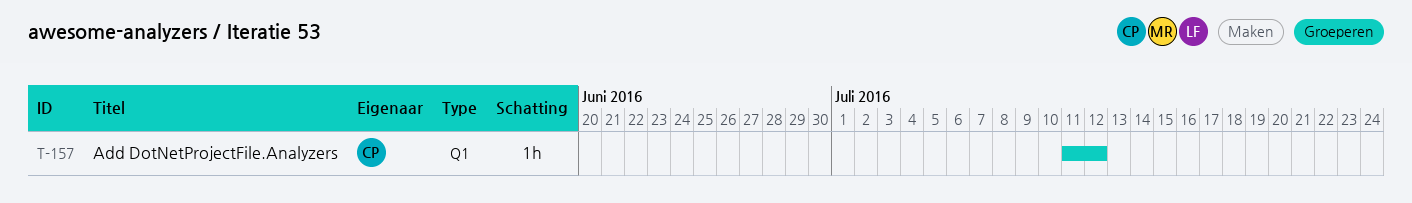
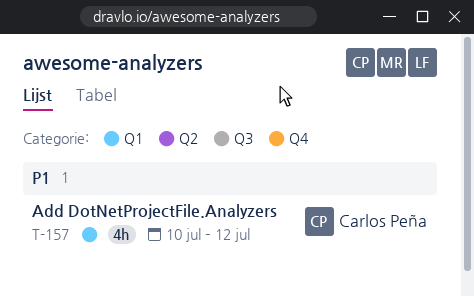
T-157, estimate: 1h -> 4h
T-157, start: Jul 11 -> Jul 10

